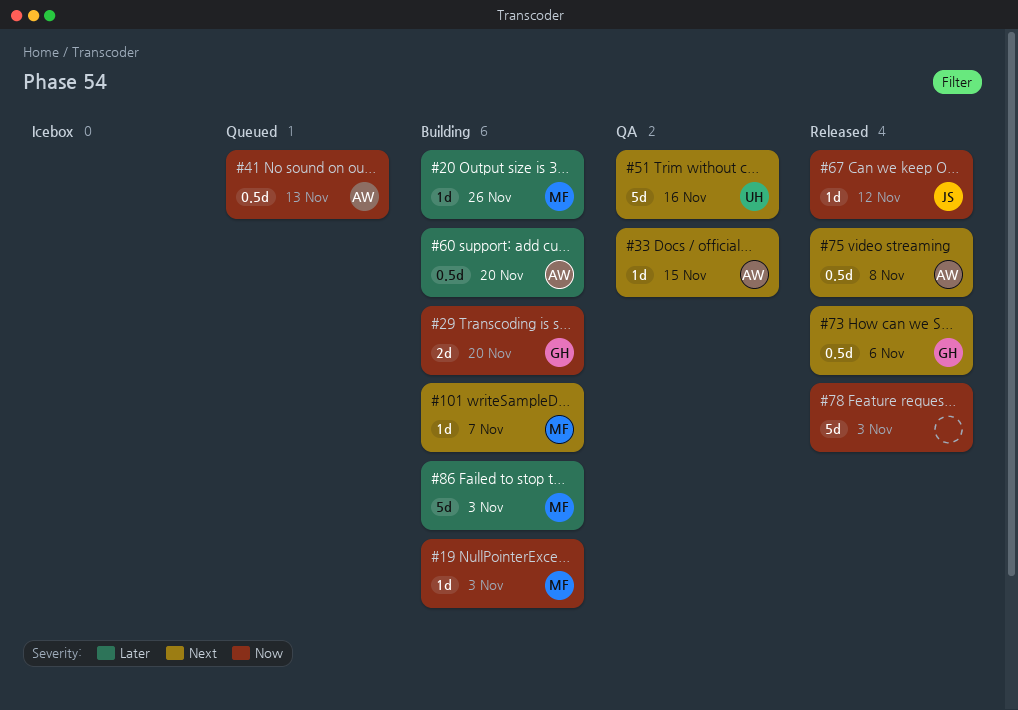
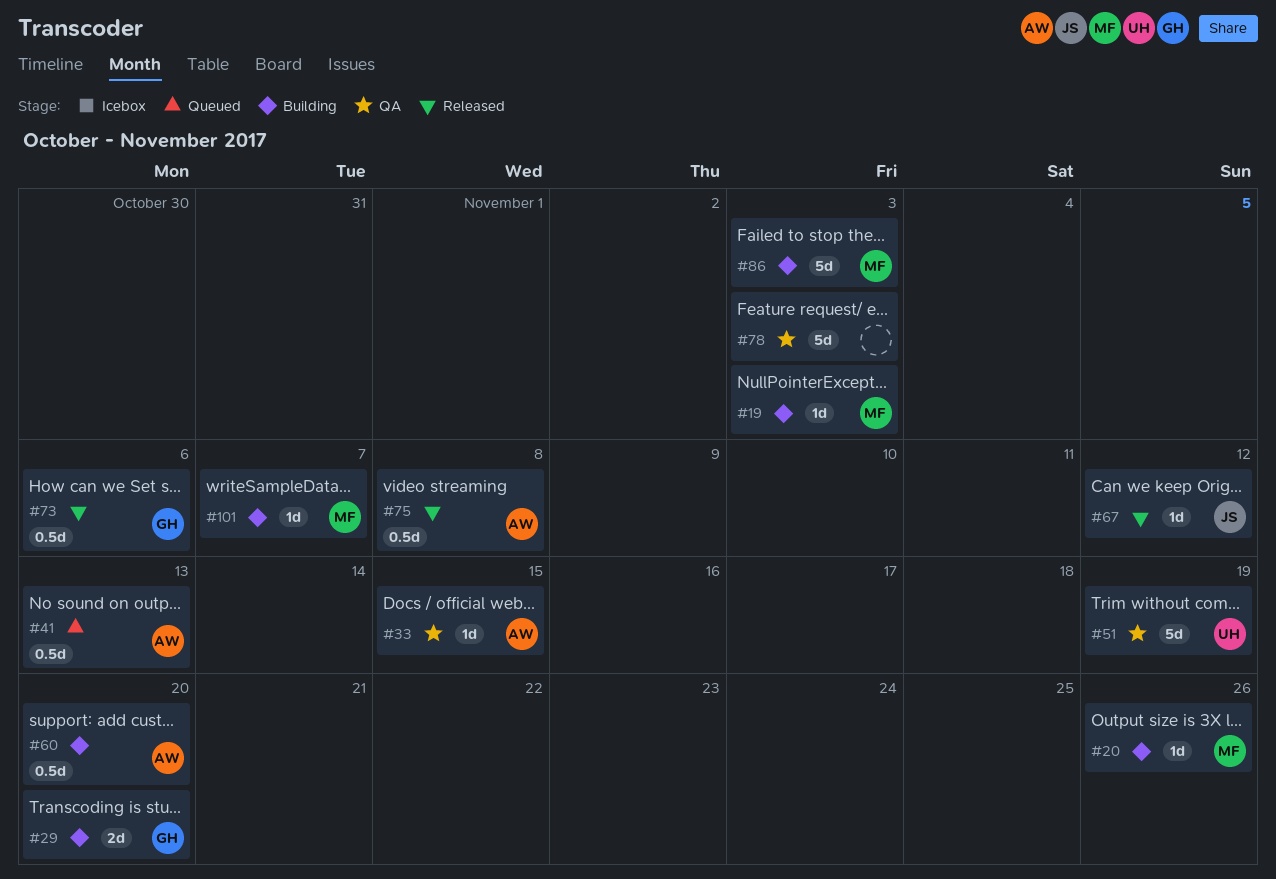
#51, due: Nov 16 -> Nov 19
#78, status: Released -> QA

